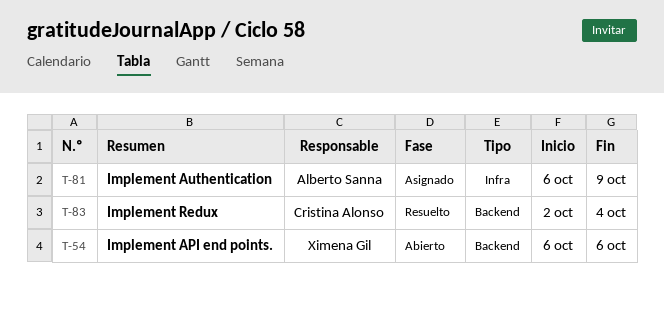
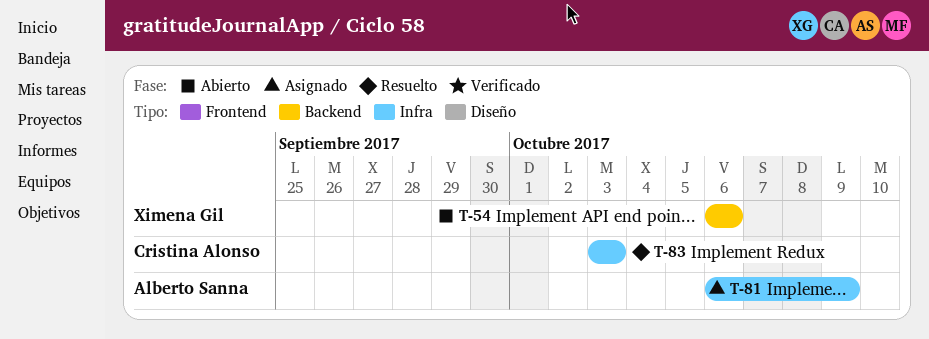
T-83, label: Backend -> Infra
T-83, start: Oct 2 -> Oct 3
T-83, due: Oct 4 -> Oct 3

